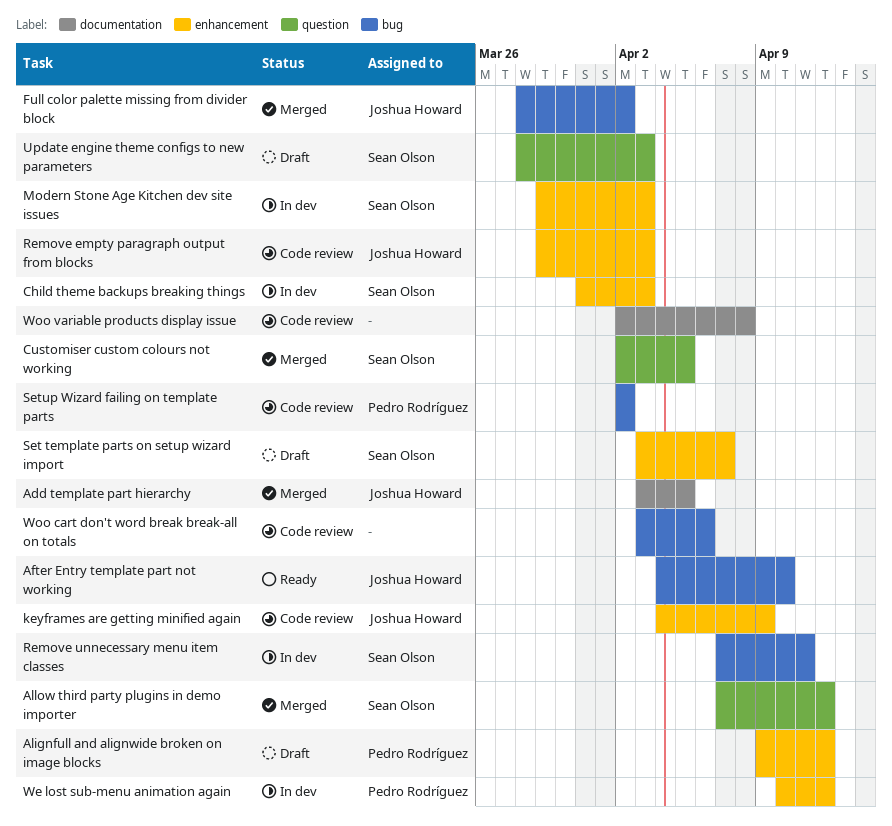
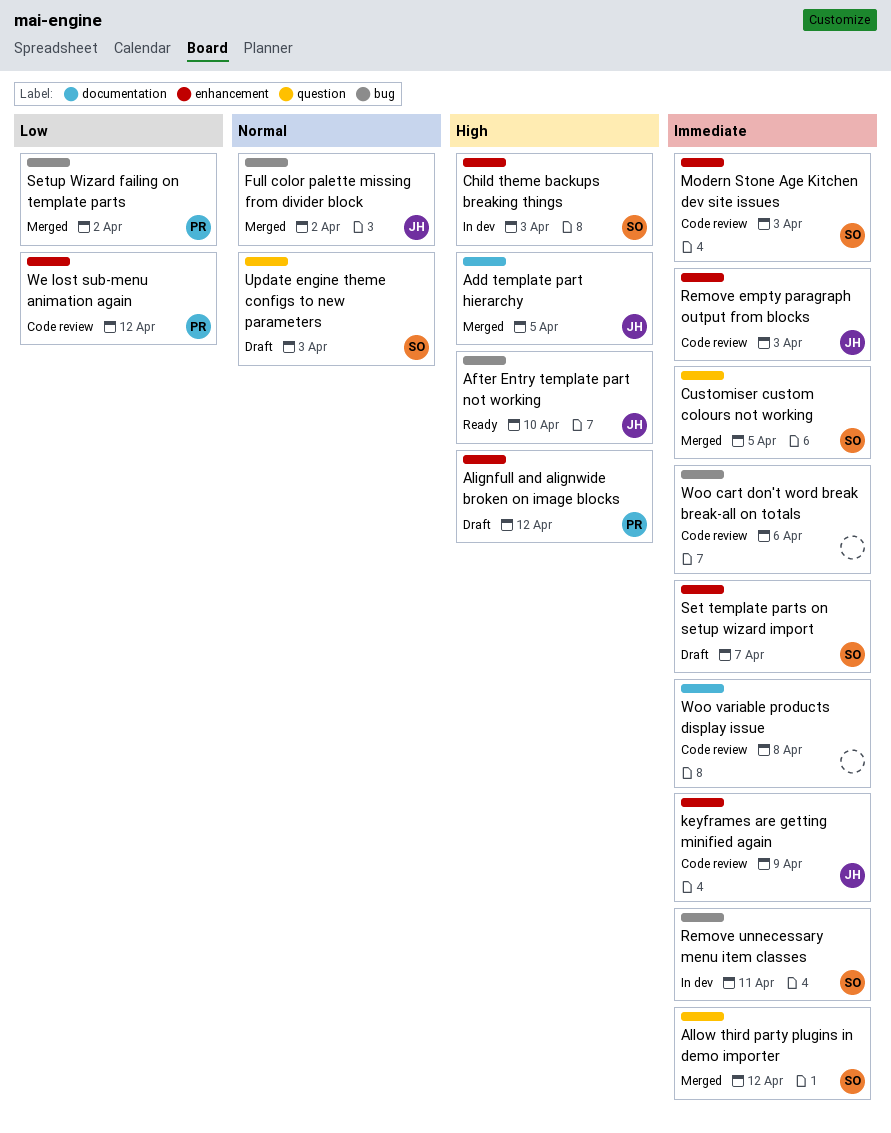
Modern Stone Age Kitchen dev site issues, status: In dev -> Code review
Setup Wizard failing on template parts, status: Code review -> Merged
We lost sub-menu animation again, status: In dev -> Code review

